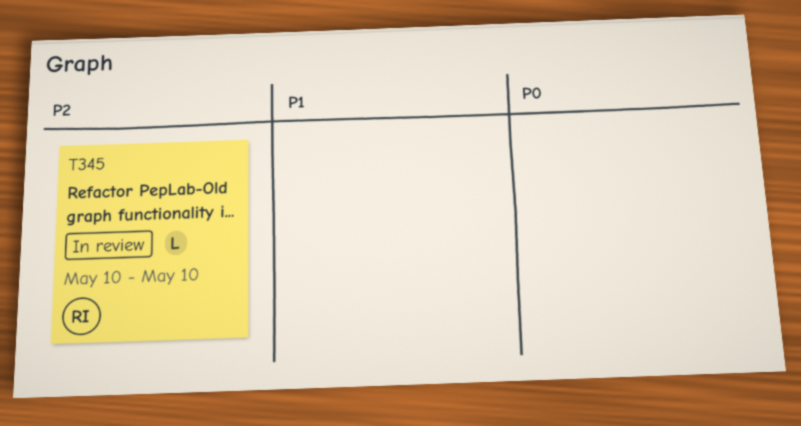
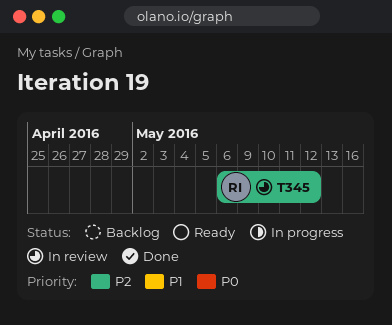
T345, start: May 10 -> May 6
T345, due: May 10 -> May 12

